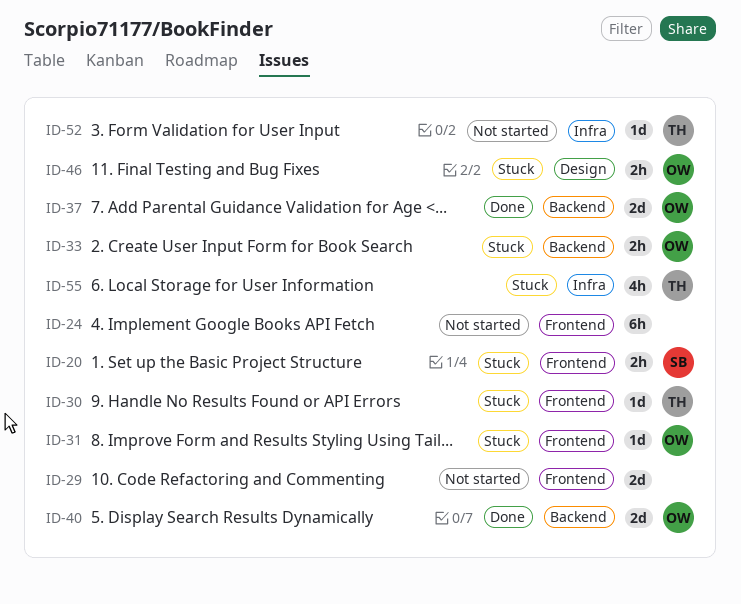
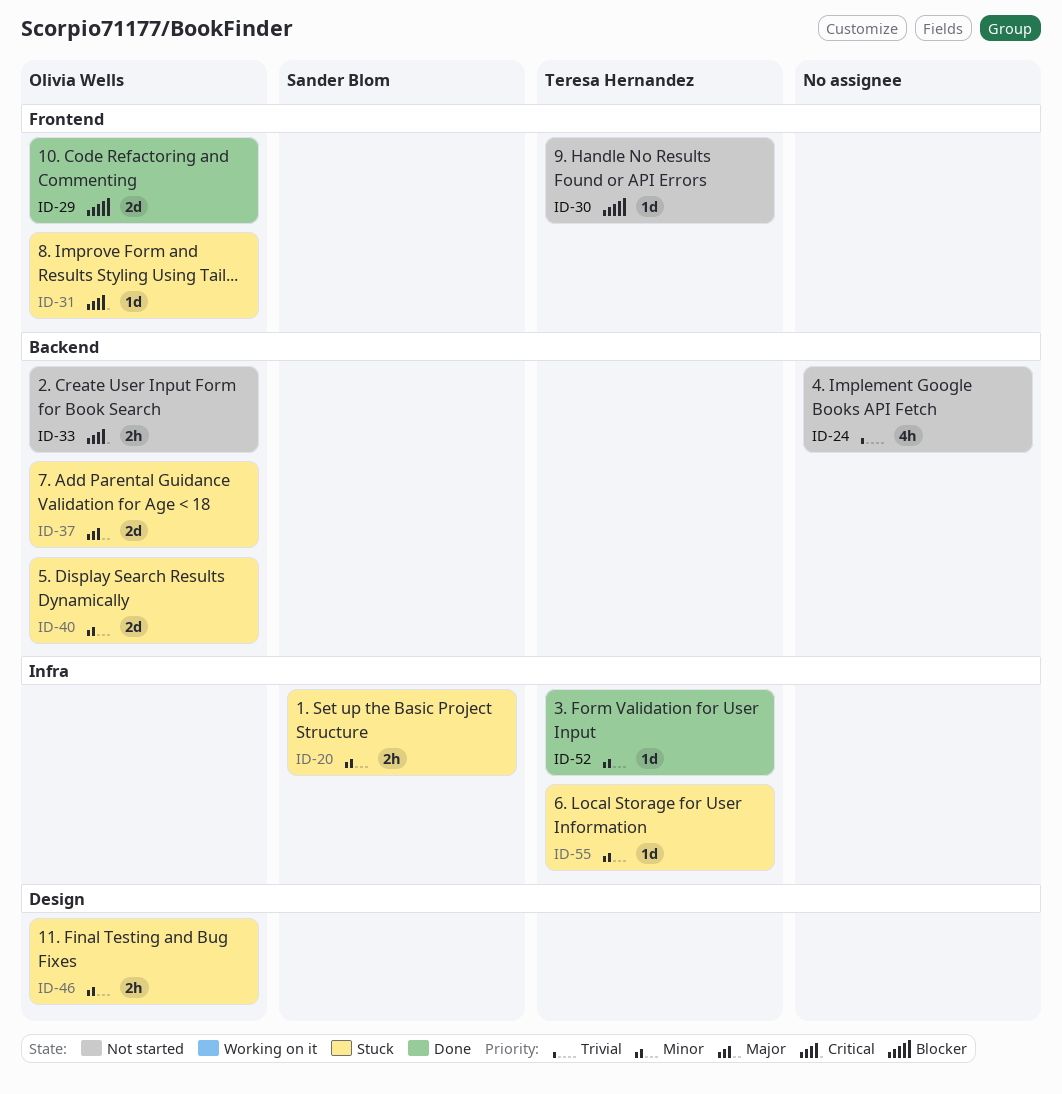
ID-20, label: Frontend -> Infra
ID-24, label: Frontend -> Backend
ID-24, estimate: 6h -> 4h
ID-29, status: Not started -> Done
ID-29, owner: none -> Olivia Wells
ID-30, status: Stuck -> Not started
ID-33, status: Stuck -> Not started
ID-37, status: Done -> Stuck
ID-40, status: Done -> Stuck
ID-52, status: Not started -> Done
ID-55, estimate: 4h -> 1d

